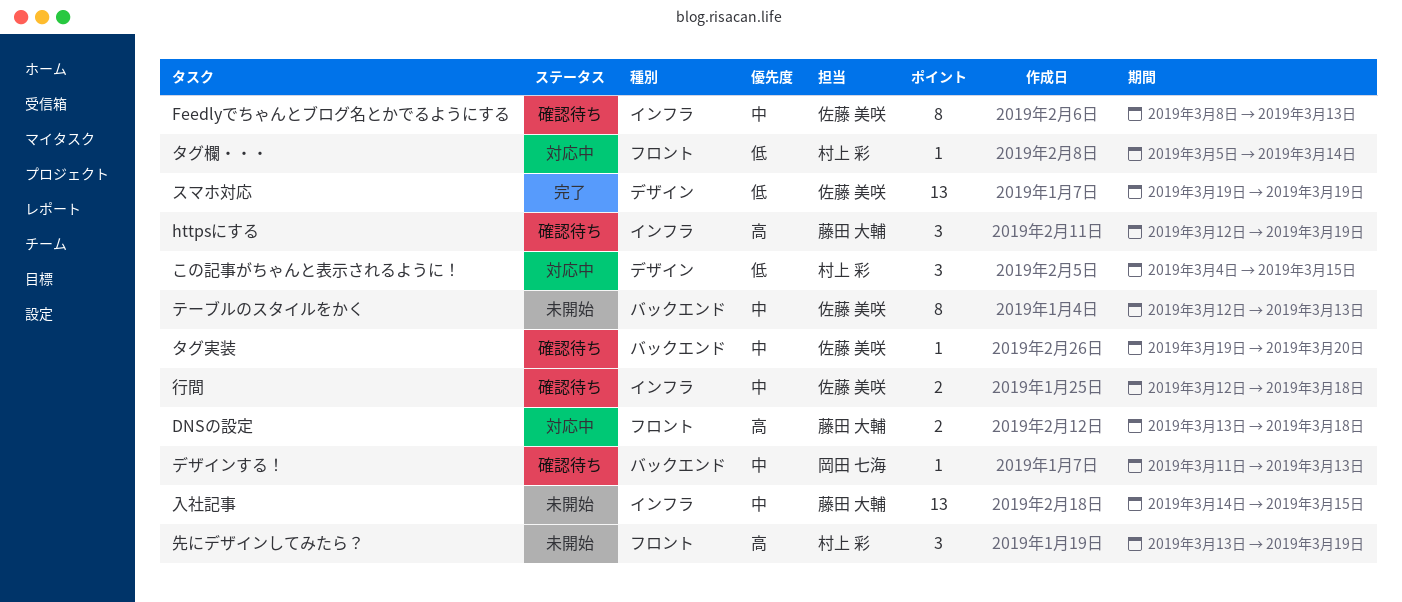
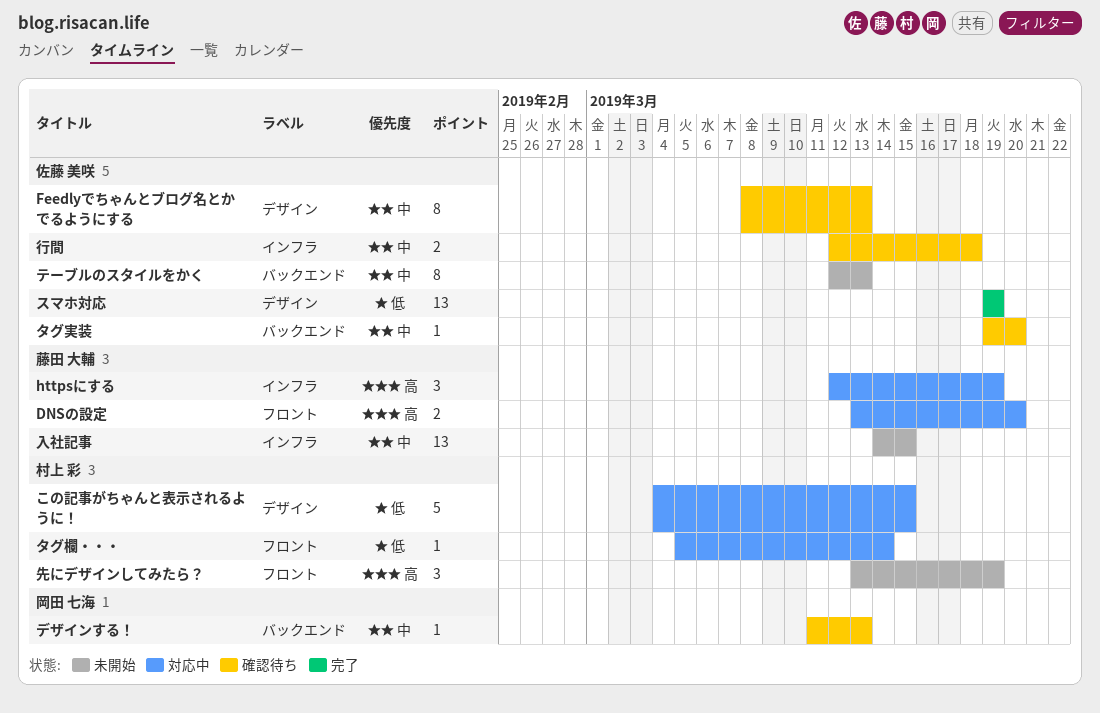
DNSの設定, due: Mar 18 -> Mar 20
Feedlyでちゃんとブログ名とかでるようにする, label: インフラ -> デザイン
httpsにする, status: 確認待ち -> 対応中
この記事がちゃんと表示されるように！, estimate: 3 -> 5

